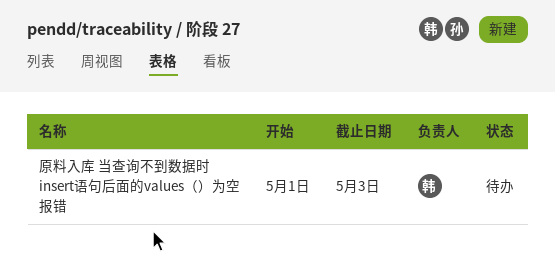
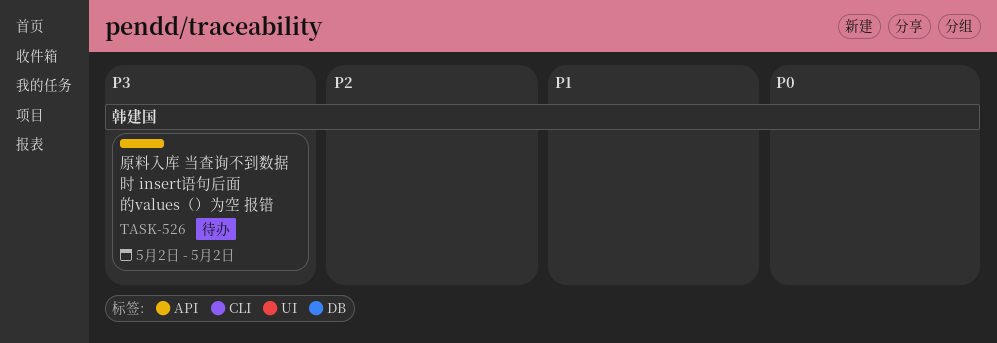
原料入库 当查询不到数据时 insert语句后面的values（）为空 报错, start: May 1 -> May 2
原料入库 当查询不到数据时 insert语句后面的values（）为空 报错, due: May 3 -> May 2

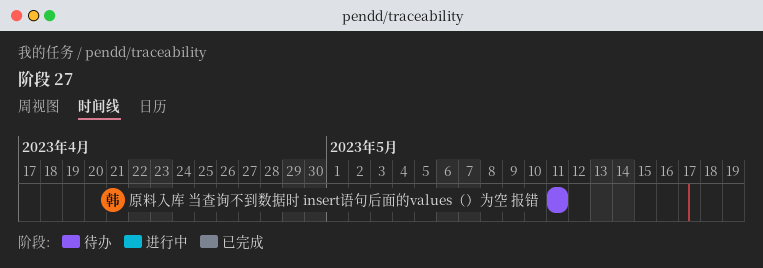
原料入库 当查询不到数据时 insert语句后面的values（）为空 报错, start: May 2 -> May 11
原料入库 当查询不到数据时 insert语句后面的values（）为空 报错, due: May 2 -> May 11

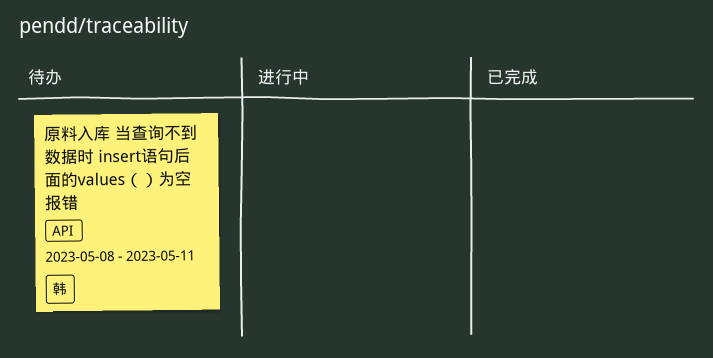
原料入库 当查询不到数据时 insert语句后面的values（）为空 报错, start: May 11 -> May 8

